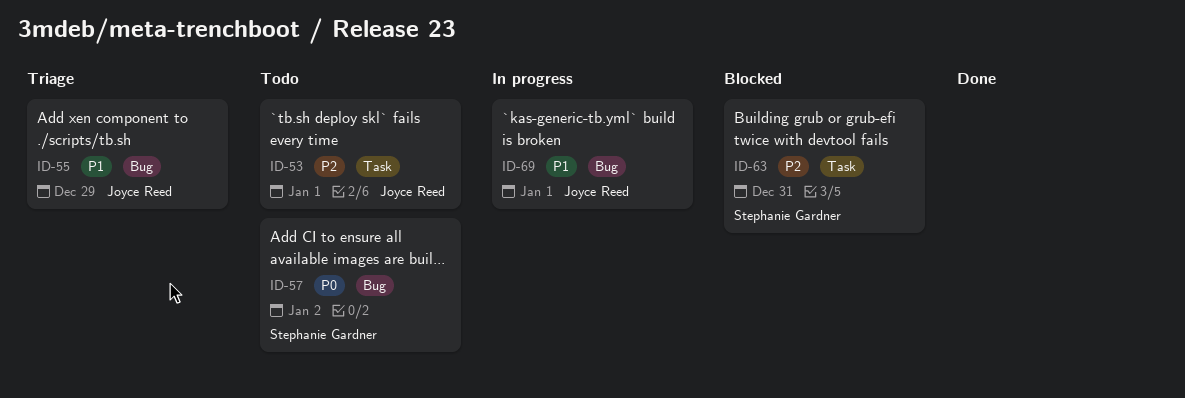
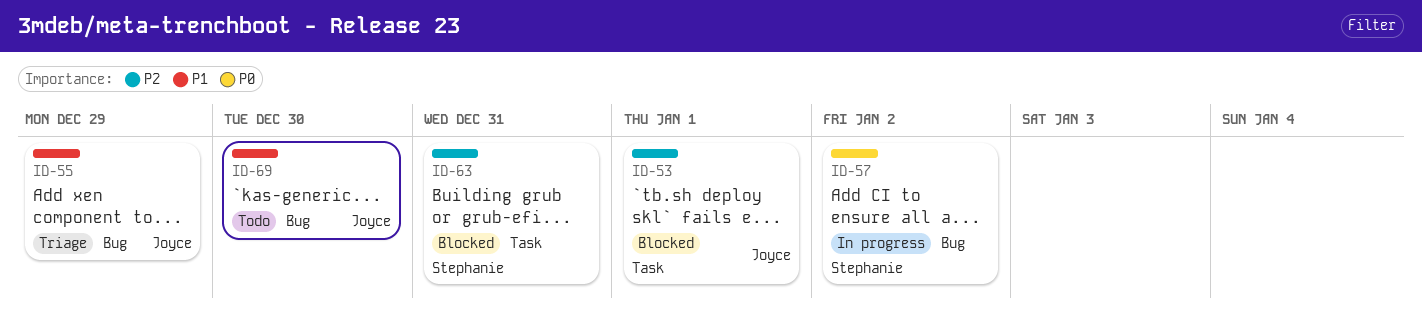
ID-53, status: Todo -> Blocked
ID-57, status: Todo -> In progress
ID-69, status: In progress -> Todo
ID-69, day: Jan 1 -> Dec 30

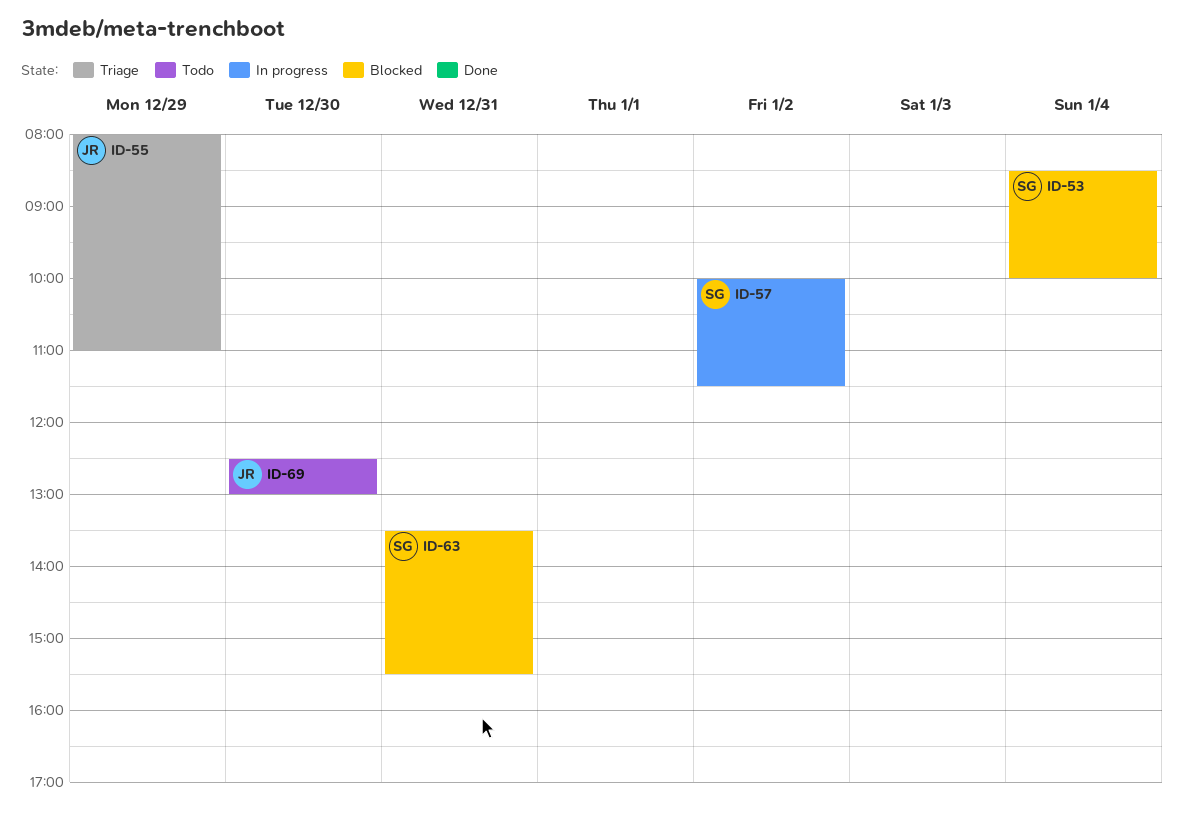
ID-53, owner: Joyce -> Stephanie
ID-53, day: Jan 1 -> Jan 4

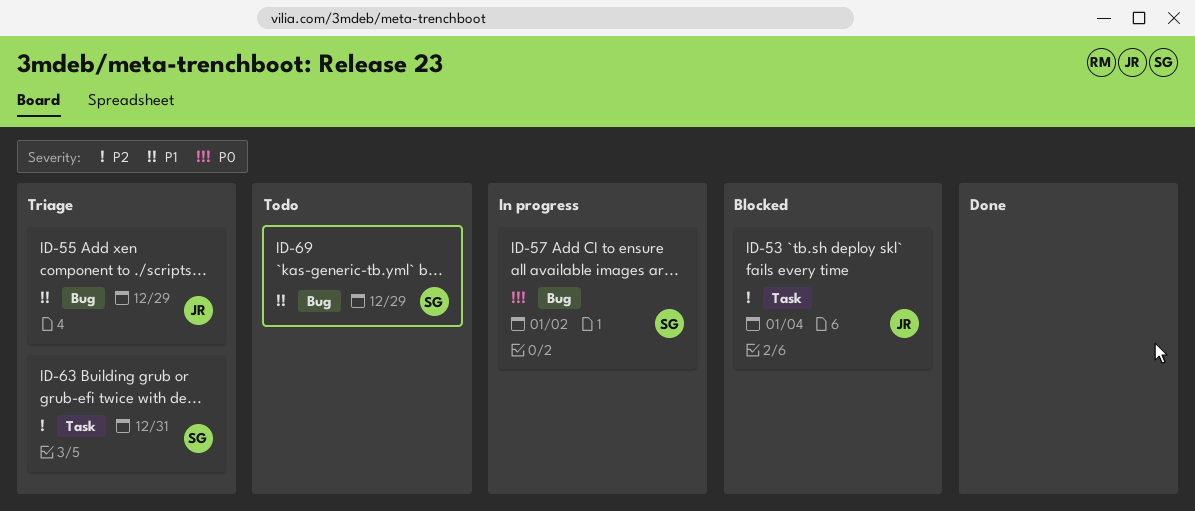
ID-53, owner: SG -> JR
ID-63, status: Blocked -> Triage
ID-69, owner: JR -> SG
ID-69, day: Dec 30 -> Dec 29

